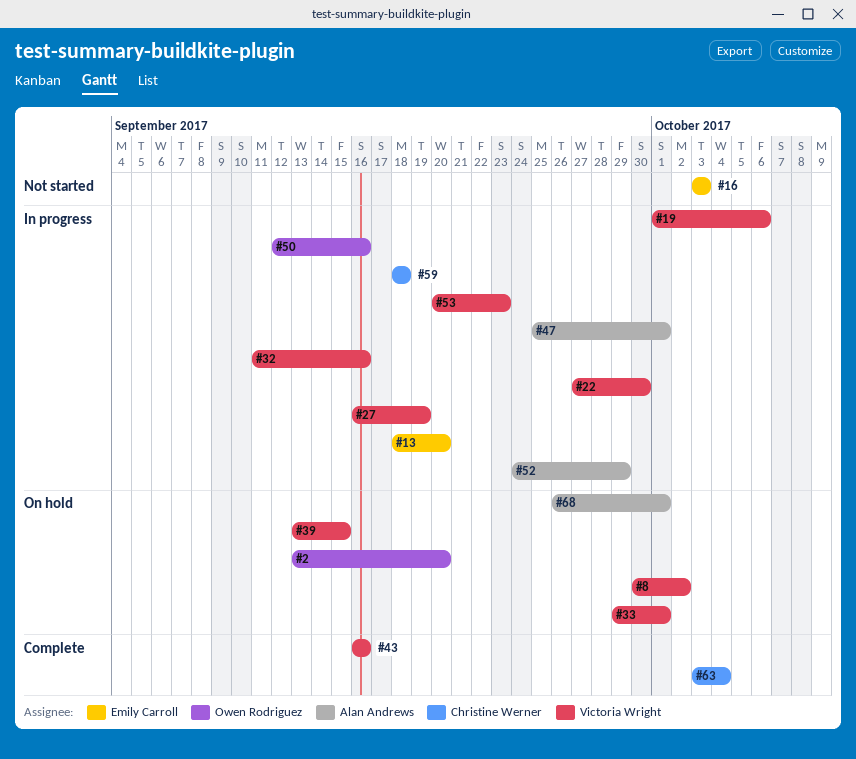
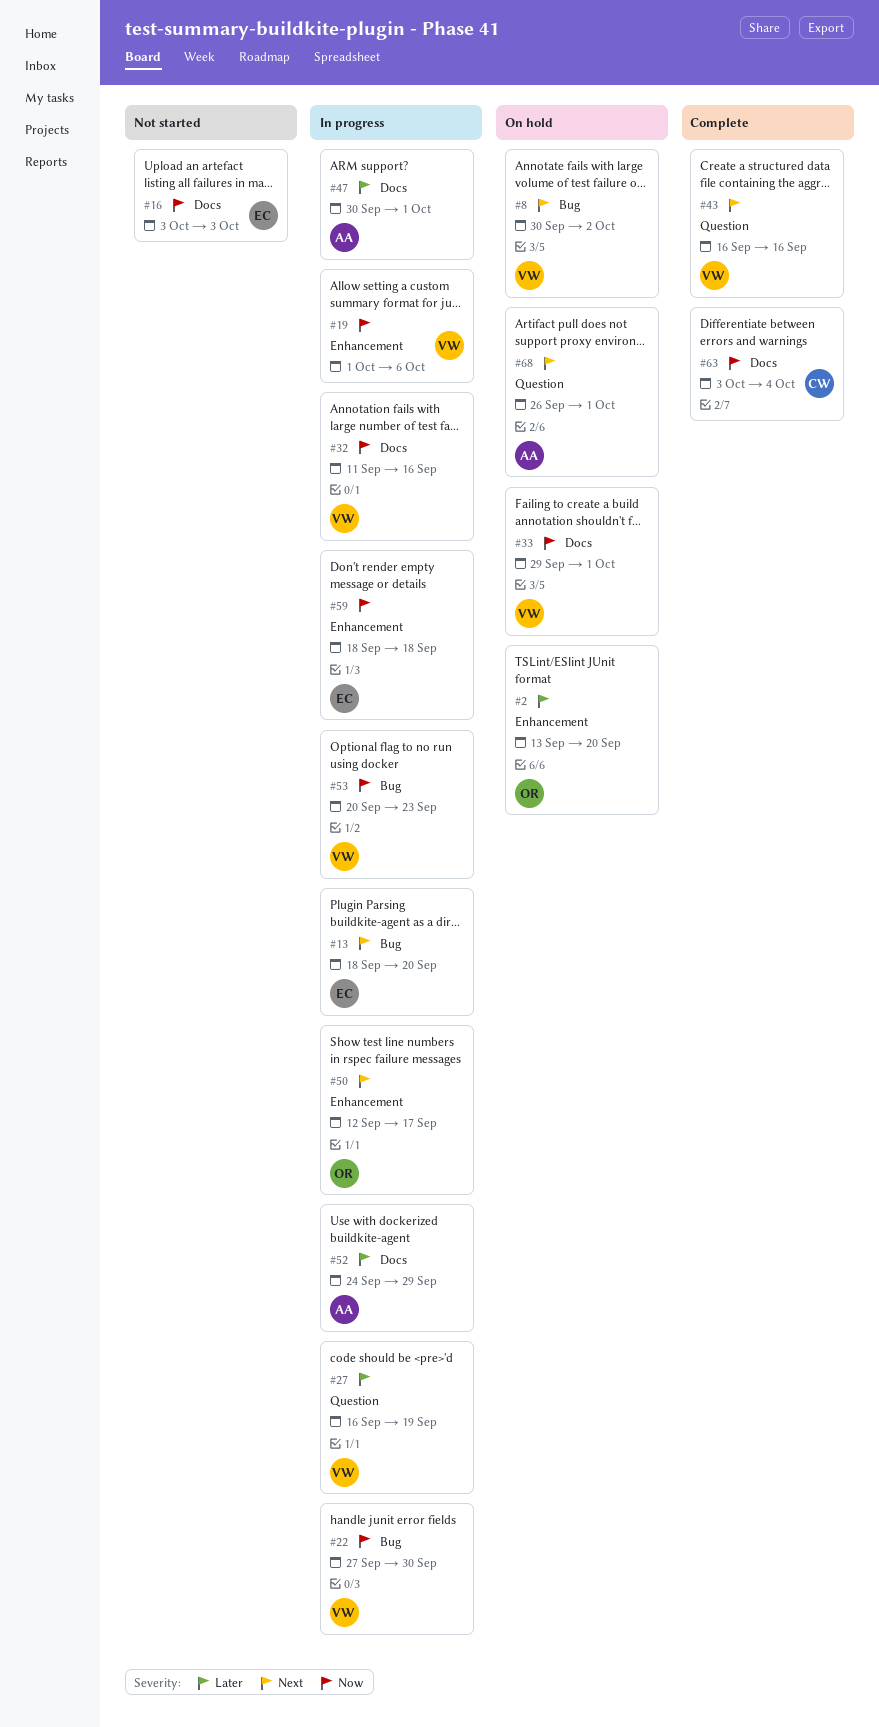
#39: present -> none
#47, start: Sep 25 -> Sep 30
#50, due: Sep 16 -> Sep 17
#59, owner: Christine Werner -> Emily Carroll

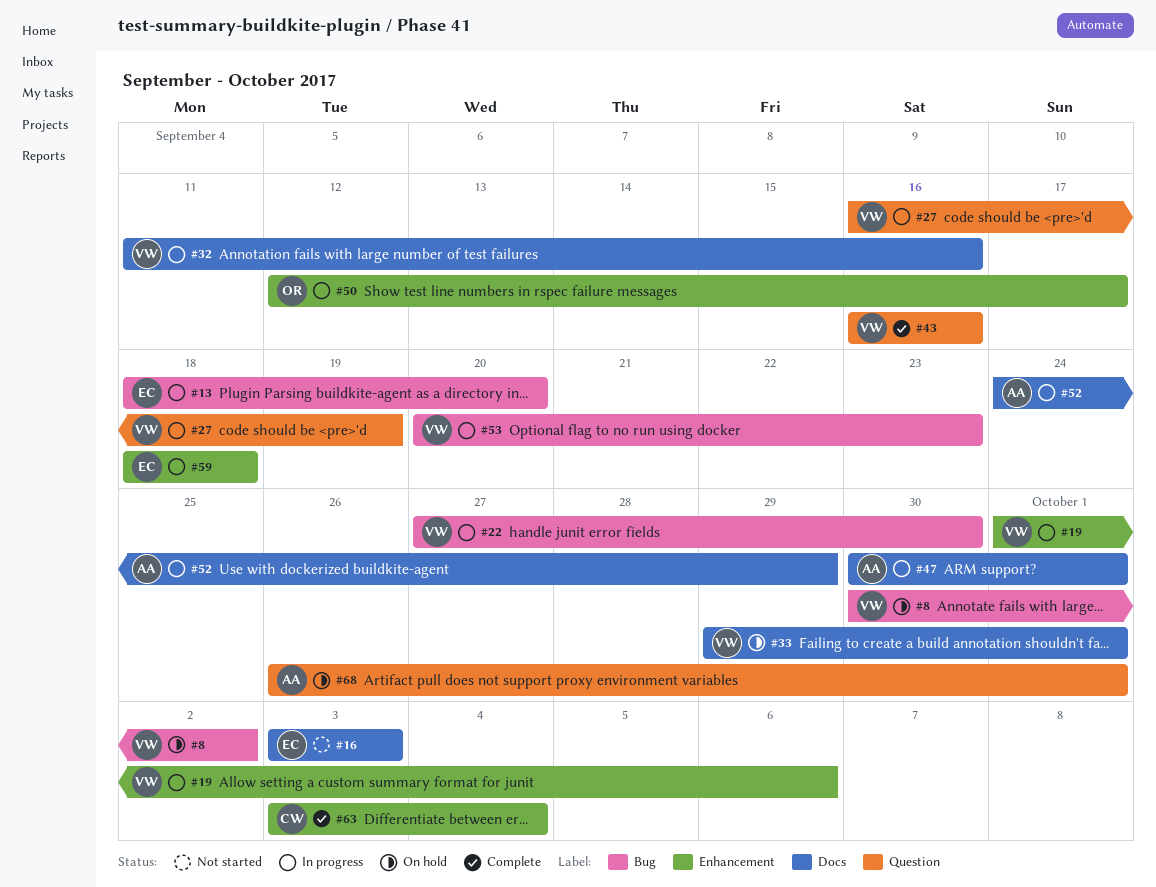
#2: present -> none
#63, label: Docs -> Enhancement

